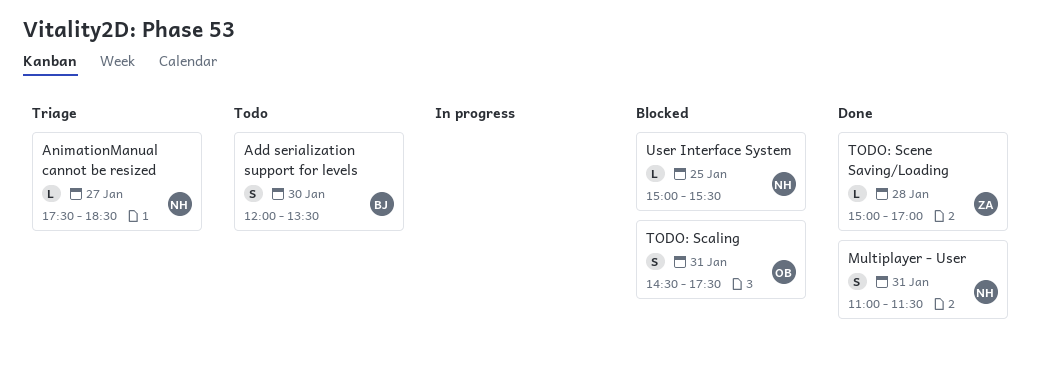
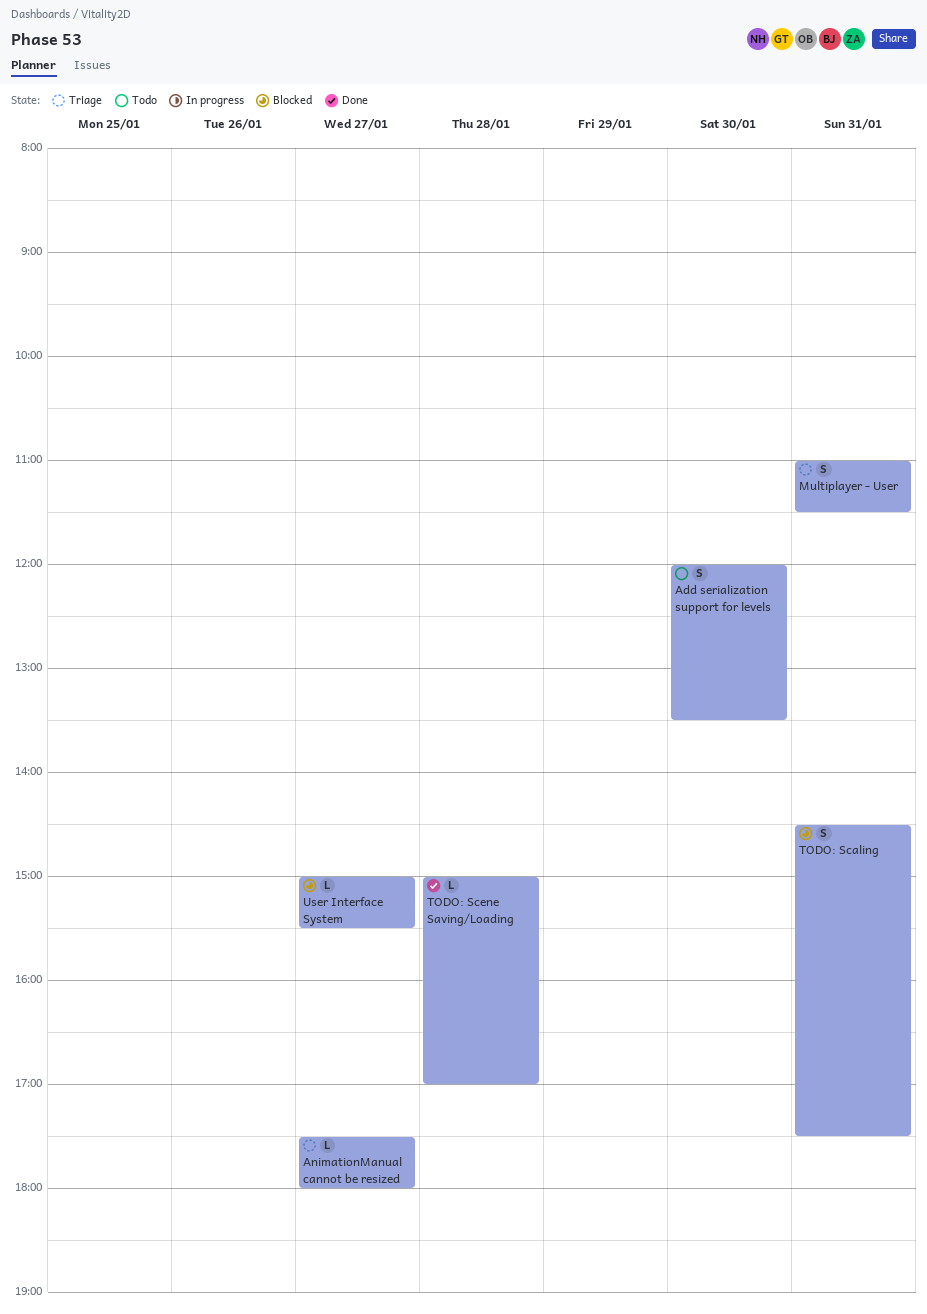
AnimationManual cannot be resized, ends: 18:30 -> 18:00
Multiplayer - User, status: Done -> Triage
User Interface System, day: Jan 25 -> Jan 27

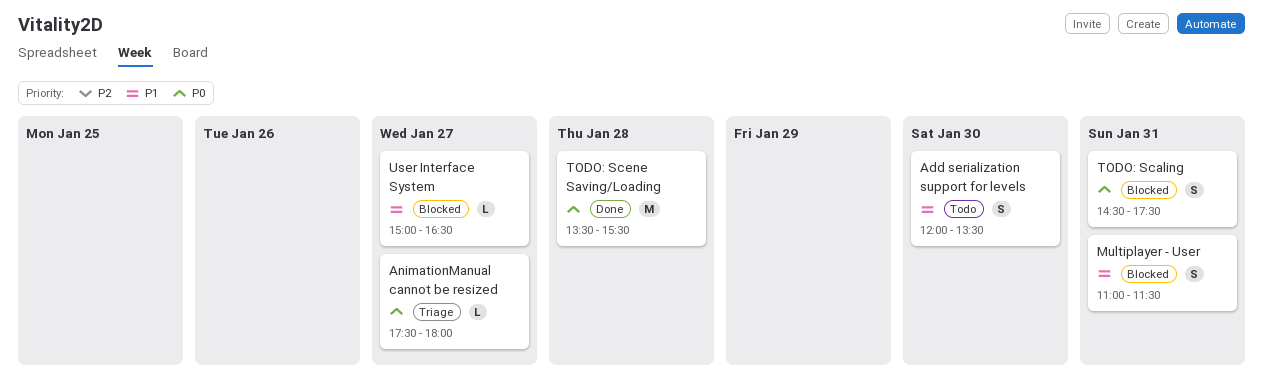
Multiplayer - User, status: Triage -> Blocked
TODO: Scene Saving/Loading, estimate: L -> M
TODO: Scene Saving/Loading, begins: 15:00 -> 13:30
TODO: Scene Saving/Loading, ends: 17:00 -> 15:30
User Interface System, ends: 15:30 -> 16:30

